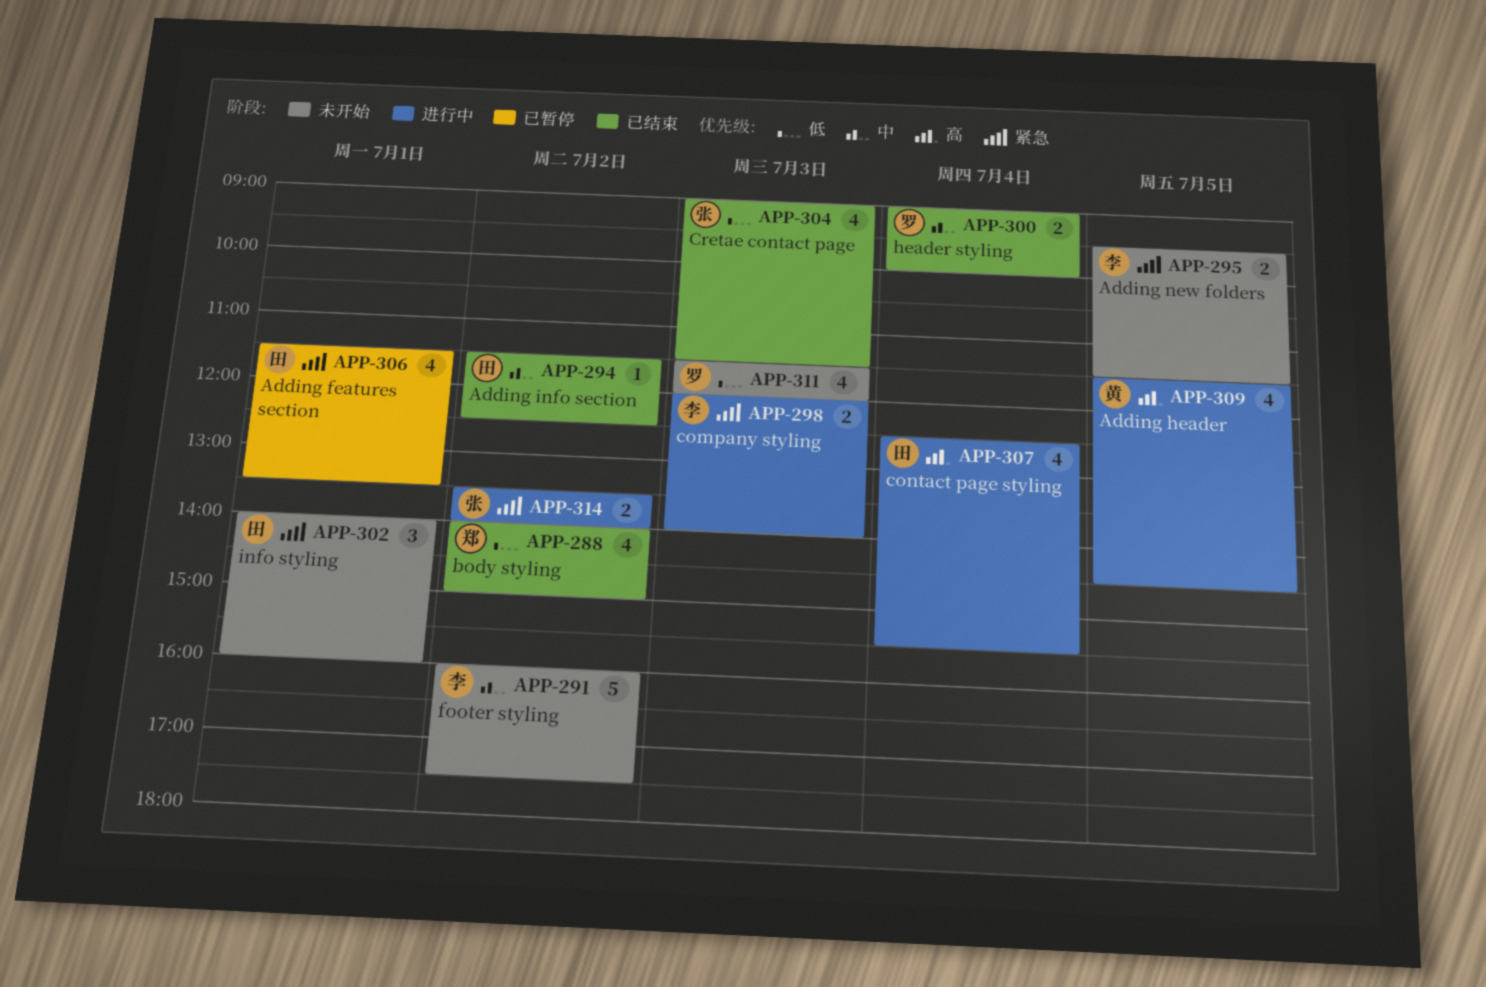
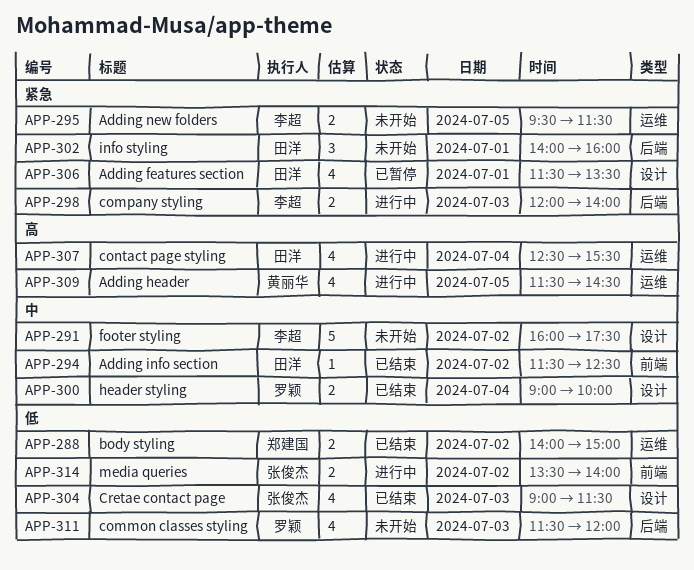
APP-288, estimate: 4 -> 2
APP-314, priority: 紧急 -> 低

